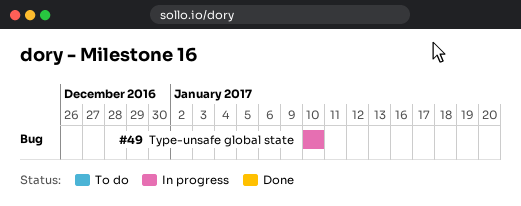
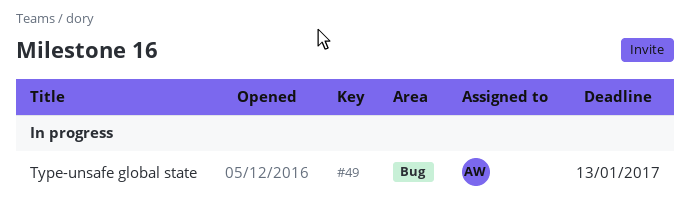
#49, due: Jan 10 -> Jan 13

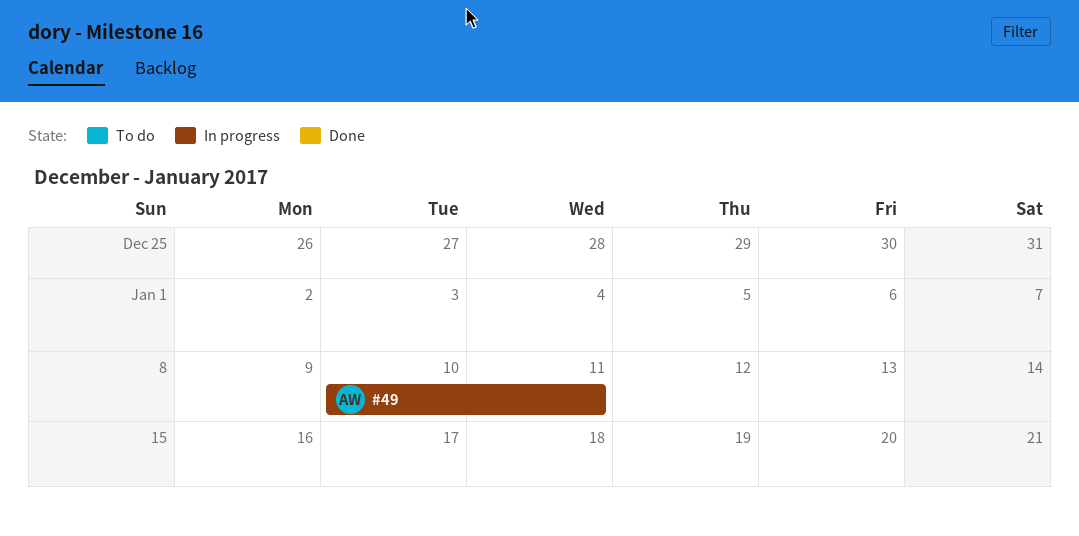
#49, due: Jan 13 -> Jan 11

